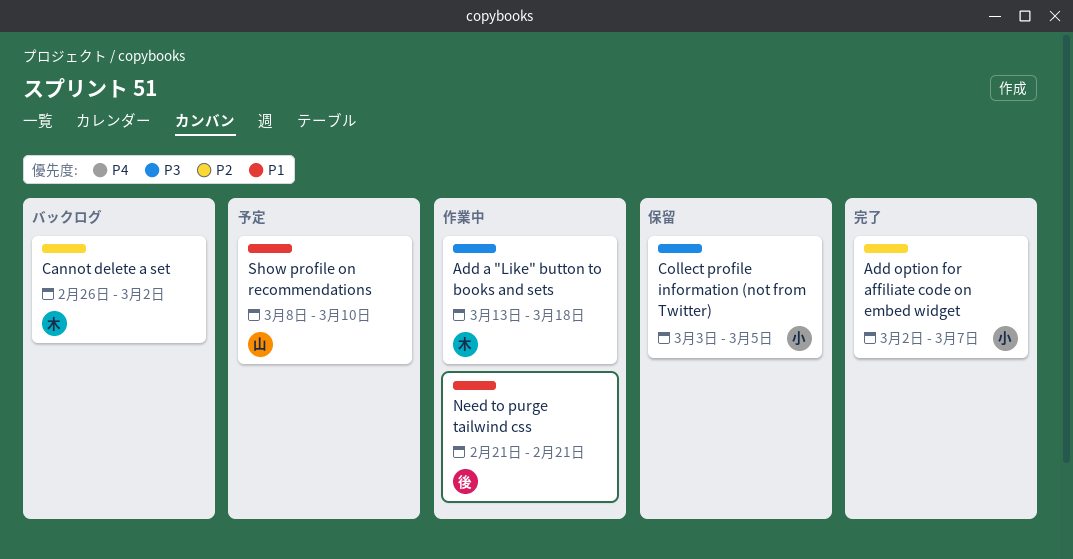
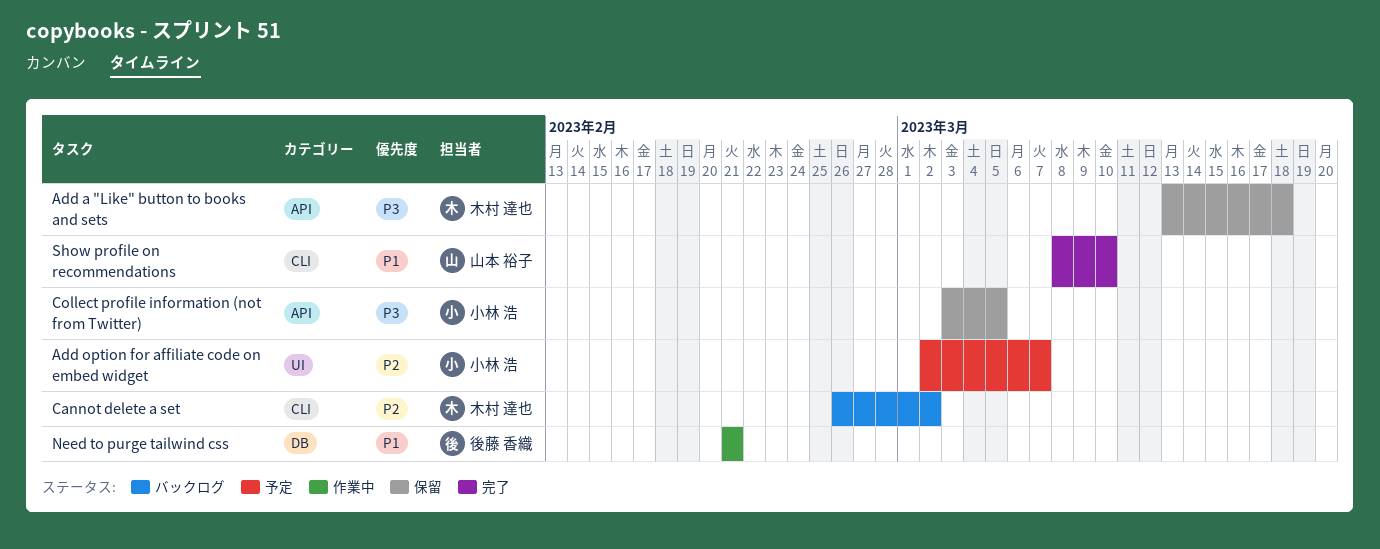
Add a "Like" button to books and sets, status: 作業中 -> 保留
Add option for affiliate code on embed widget, status: 完了 -> 予定
Show profile on recommendations, status: 予定 -> 完了

